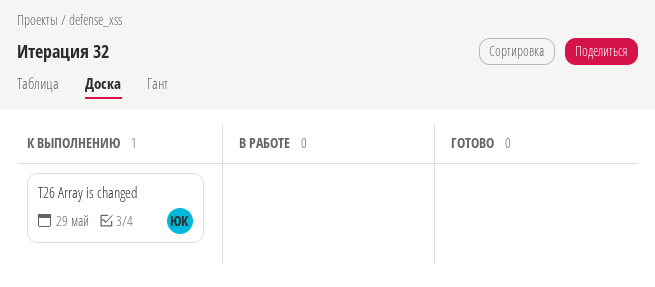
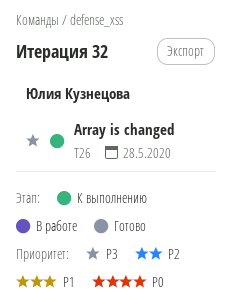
T26, due: May 29 -> May 28

